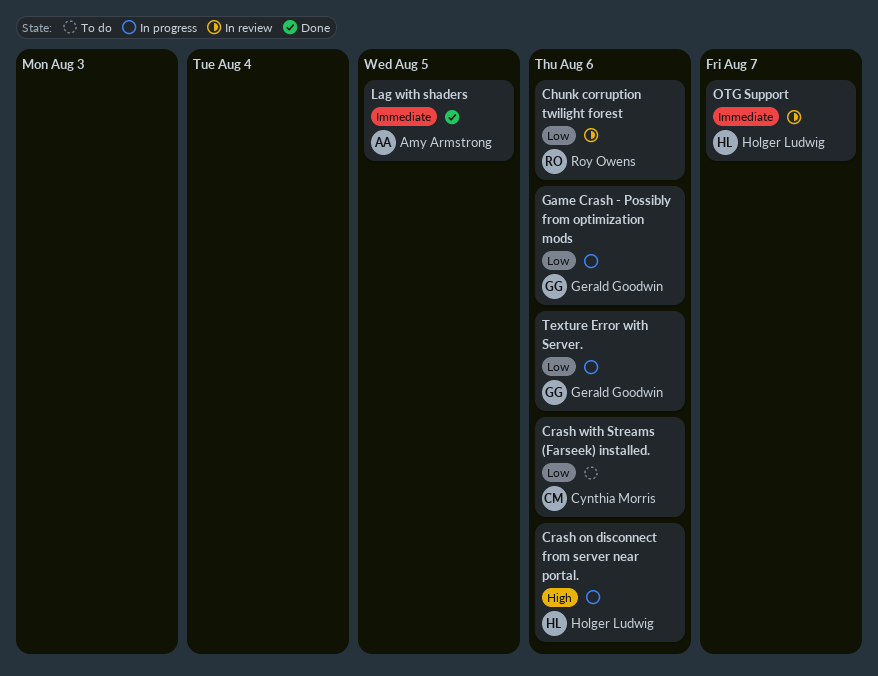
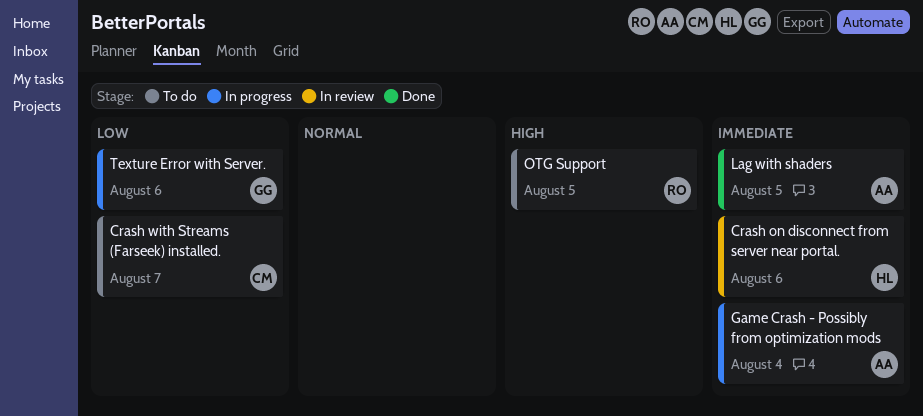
Chunk corruption twilight forest: present -> none
Crash on disconnect from server near portal., status: In progress -> In review
Crash on disconnect from server near portal., priority: High -> Immediate
Crash with Streams (Farseek) installed., due: Aug 6 -> Aug 7
Game Crash - Possibly from optimization mods, owner: Gerald Goodwin -> Amy Armstrong
Game Crash - Possibly from optimization mods, priority: Low -> Immediate
Game Crash - Possibly from optimization mods, due: Aug 6 -> Aug 4
OTG Support, status: In review -> To do
OTG Support, owner: Holger Ludwig -> Roy Owens
OTG Support, priority: Immediate -> High
OTG Support, due: Aug 7 -> Aug 5

